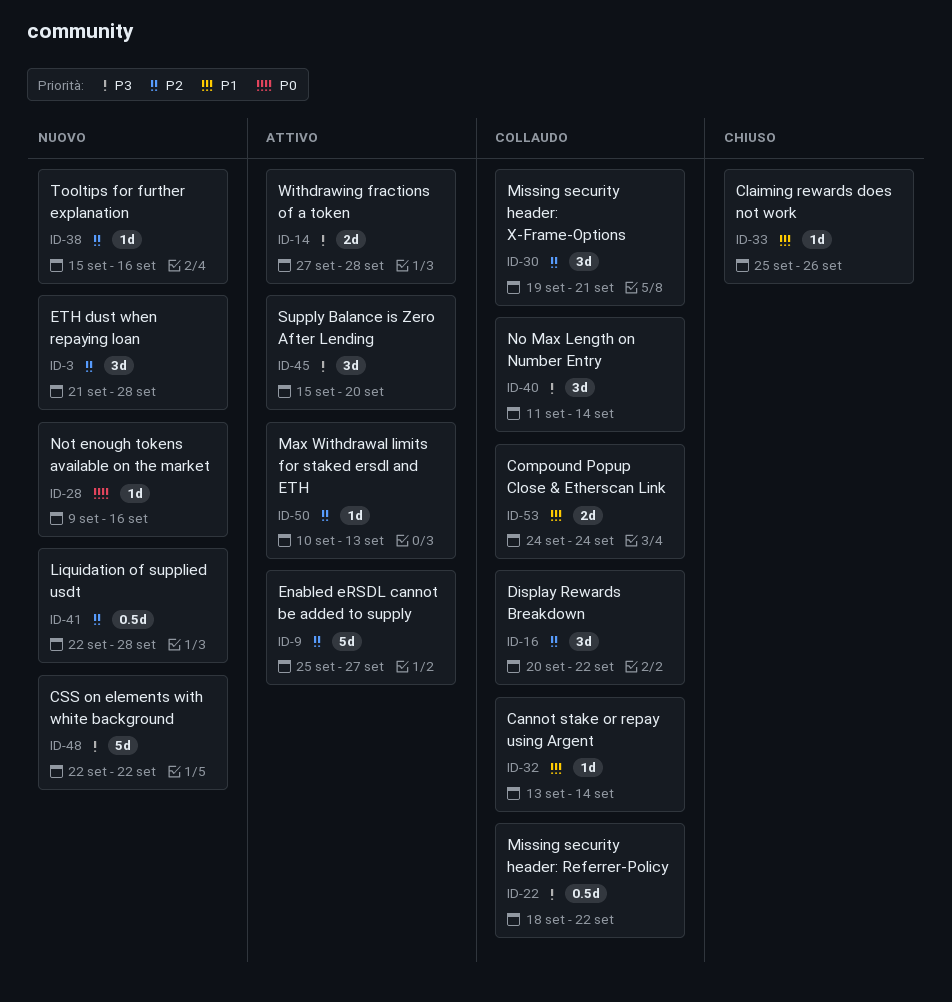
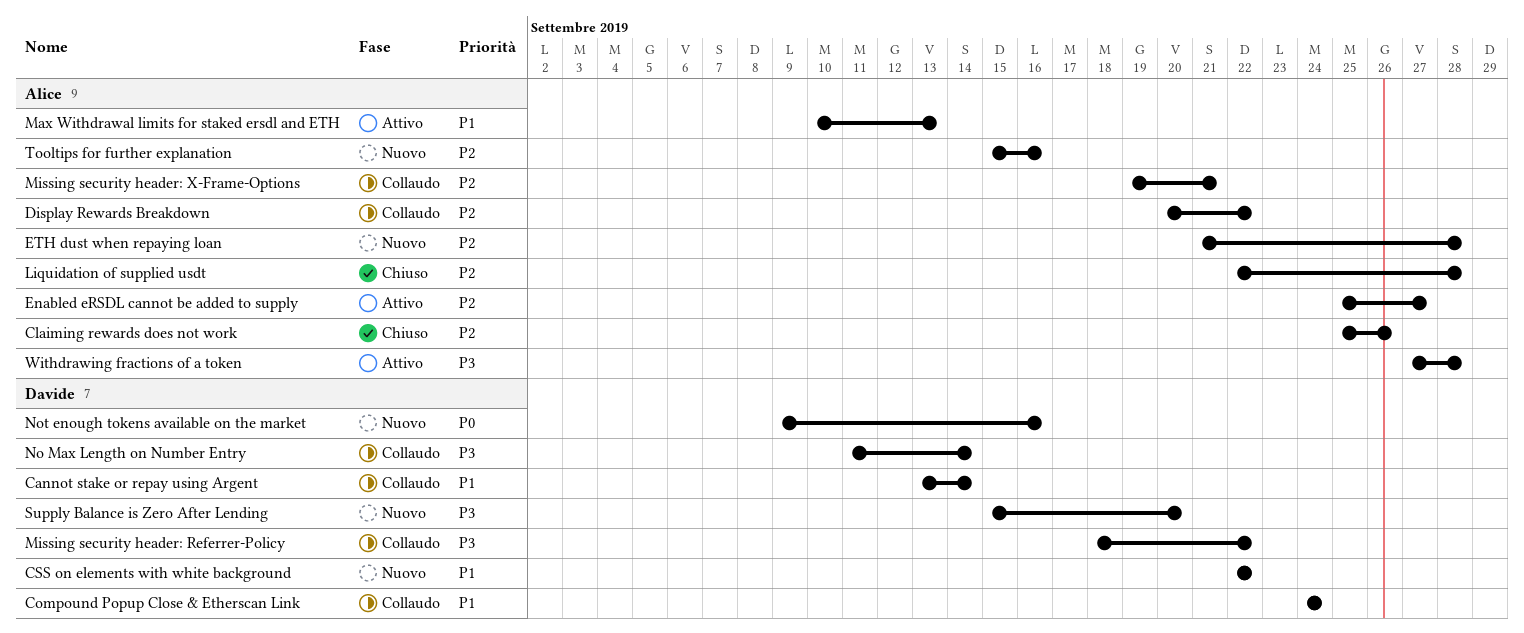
Claiming rewards does not work, priority: P1 -> P2
CSS on elements with white background, priority: P3 -> P1
Liquidation of supplied usdt, status: Nuovo -> Chiuso
Max Withdrawal limits for staked ersdl and ETH, priority: P2 -> P1
Supply Balance is Zero After Lending, status: Attivo -> Nuovo

